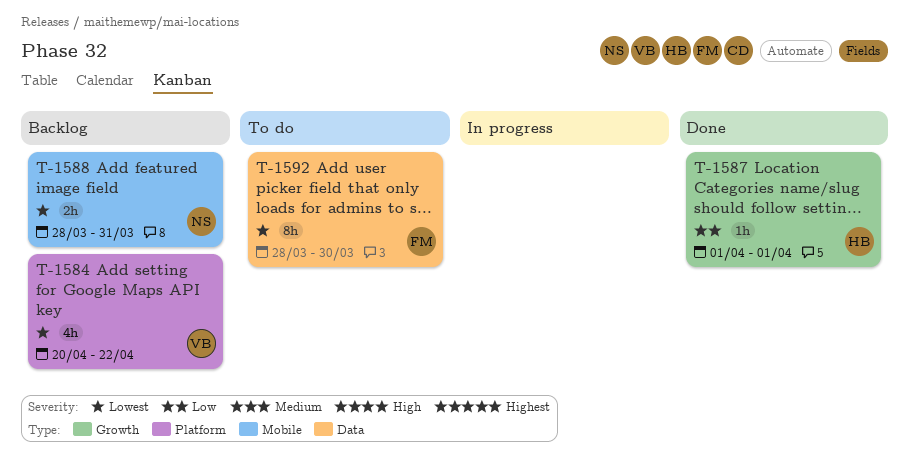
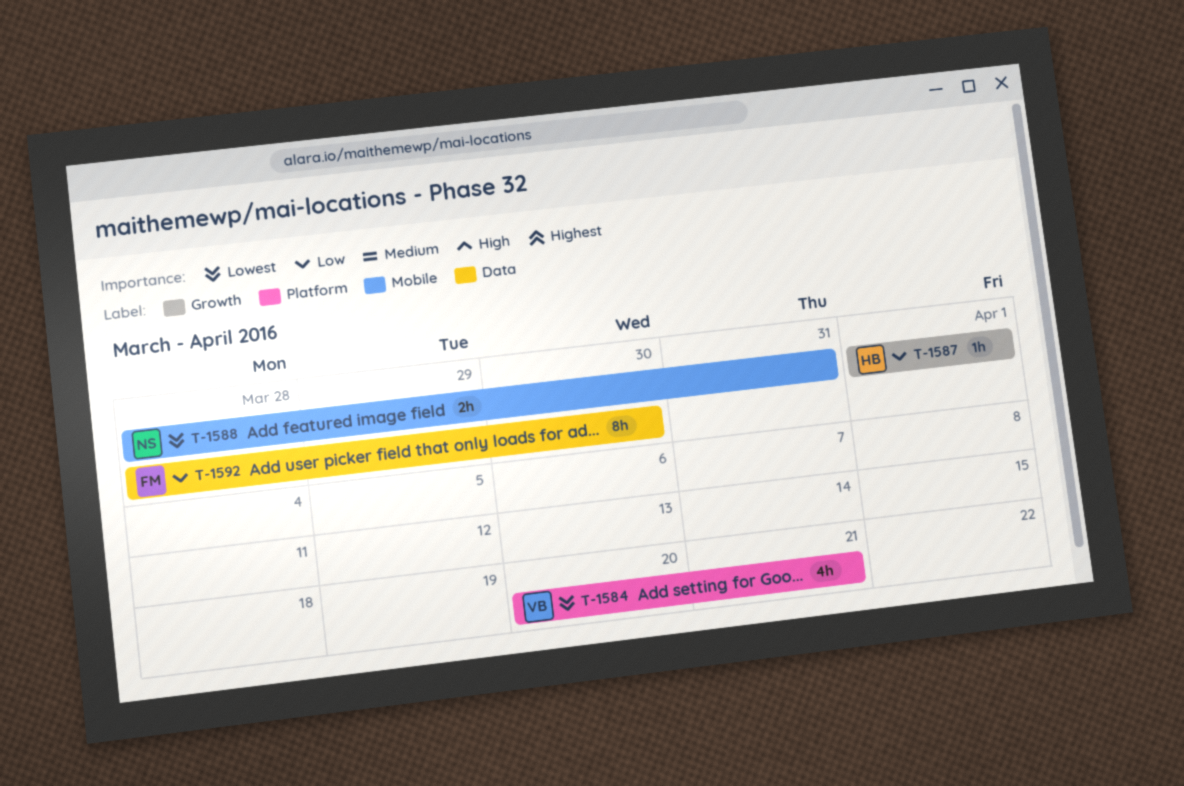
T-1584, due: Apr 22 -> Apr 21
T-1592, priority: Lowest -> Low

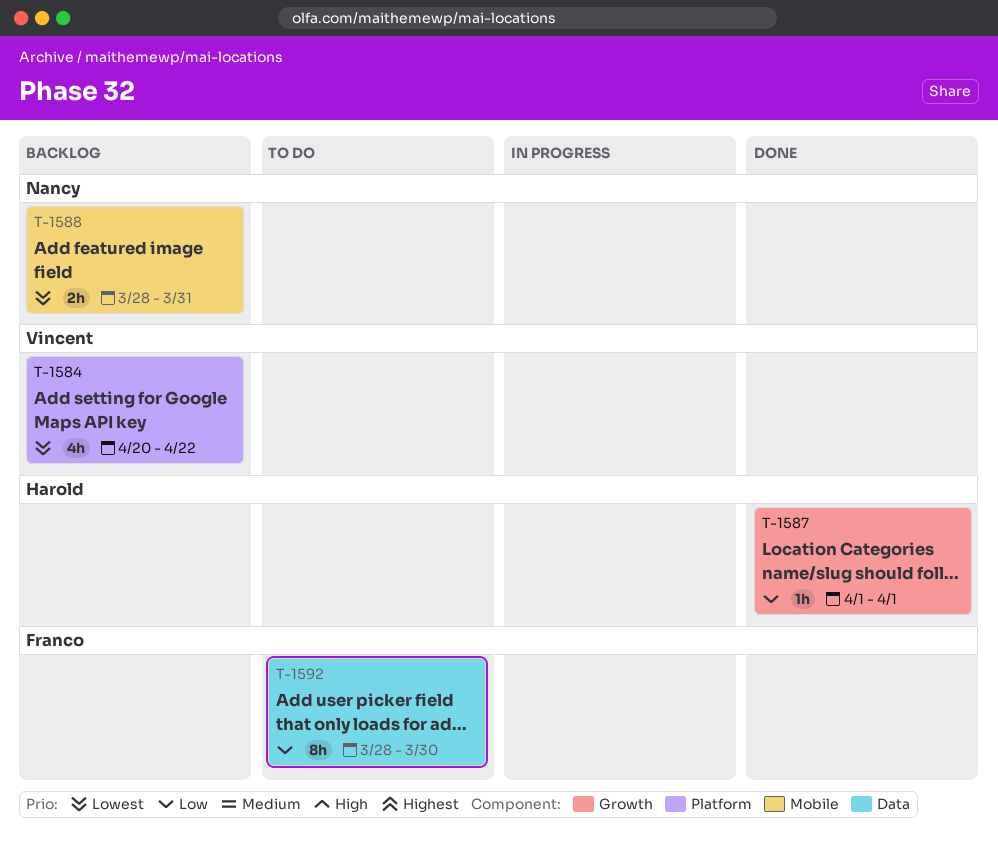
T-1584, due: Apr 21 -> Apr 22

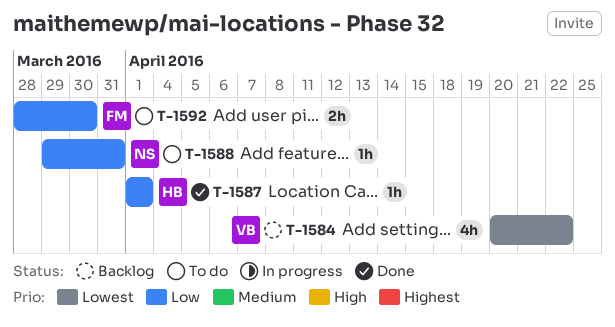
T-1588, status: Backlog -> To do
T-1588, priority: Lowest -> Low
T-1588, estimate: 2h -> 1h
T-1588, start: Mar 28 -> Mar 29
T-1592, estimate: 8h -> 2h

